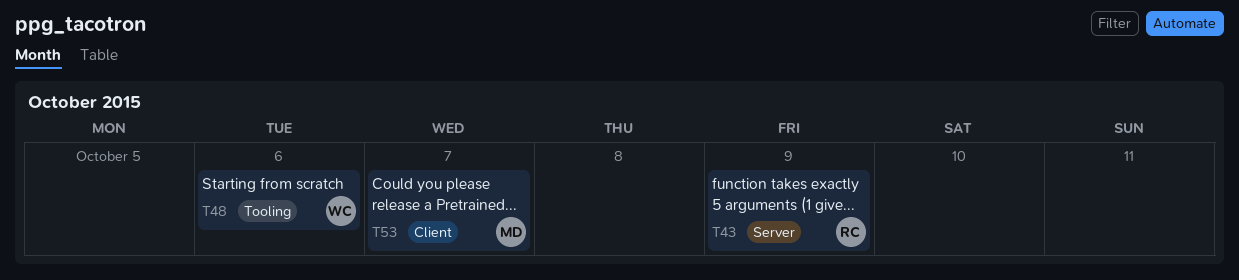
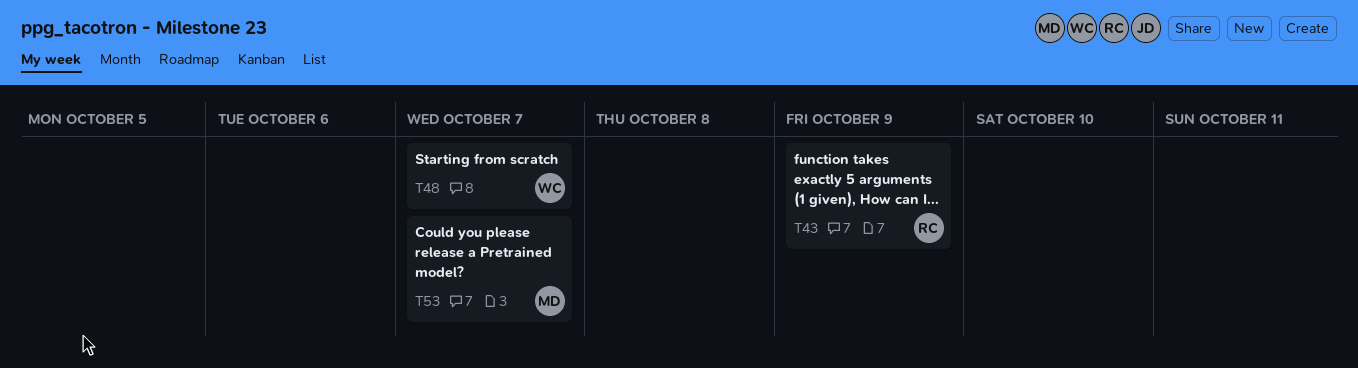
T48, due: Oct 6 -> Oct 7

